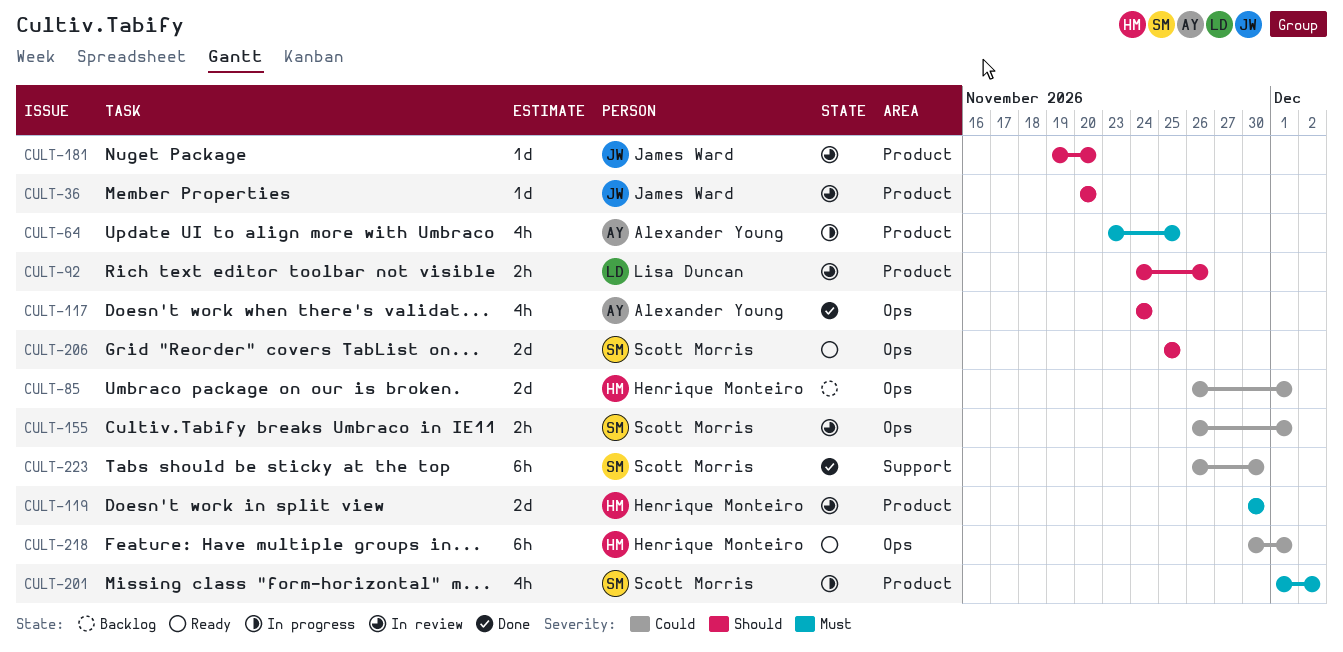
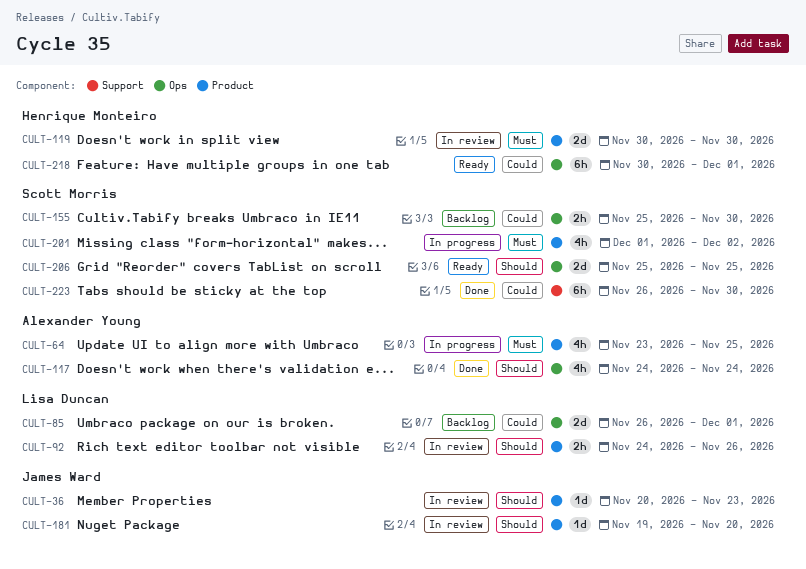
CULT-36, due: Nov 20 -> Nov 23
CULT-85, owner: Henrique Monteiro -> Lisa Duncan
CULT-155, status: In review -> Backlog
CULT-155, start: Nov 26 -> Nov 25
CULT-155, due: Dec 1 -> Nov 30

